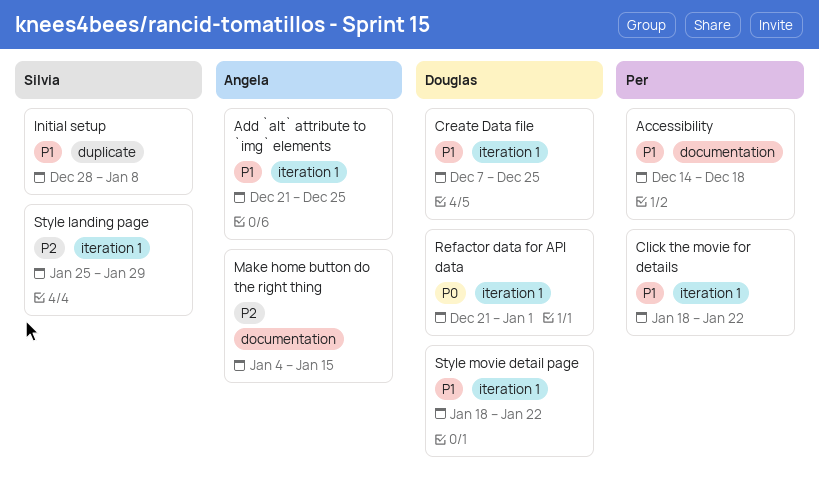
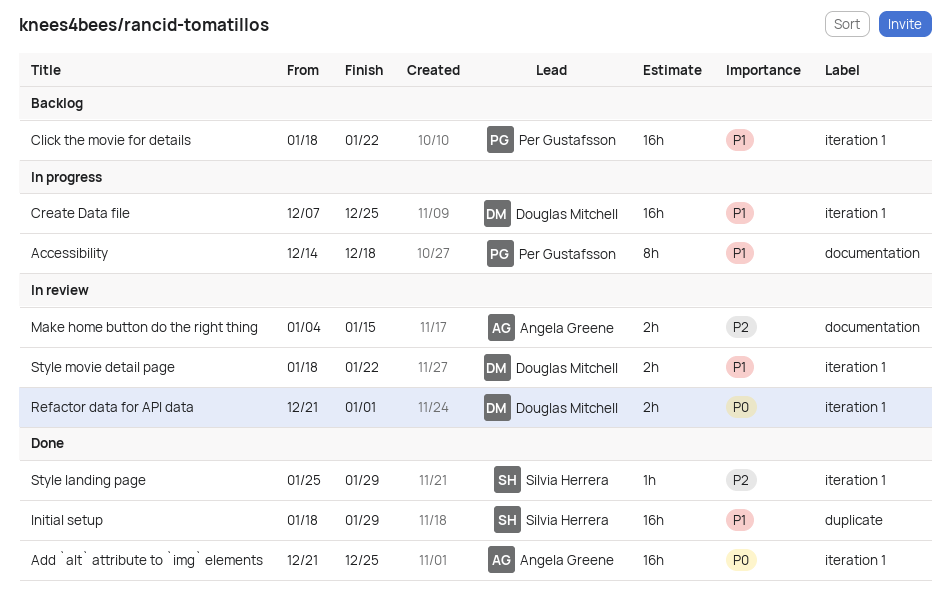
Add `alt` attribute to `img` elements, priority: P1 -> P0
Initial setup, start: Dec 28 -> Jan 18
Initial setup, due: Jan 8 -> Jan 29

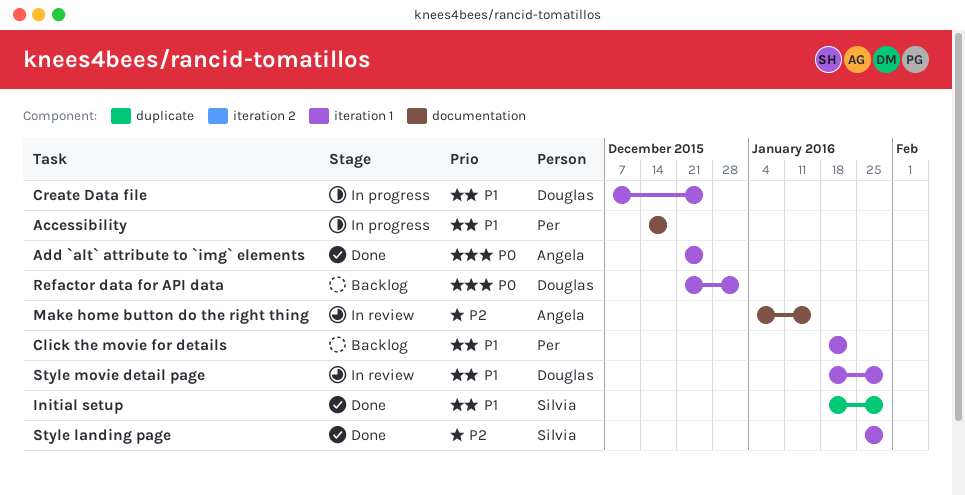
Refactor data for API data, status: In review -> Backlog
Style movie detail page, due: Jan 22 -> Jan 29

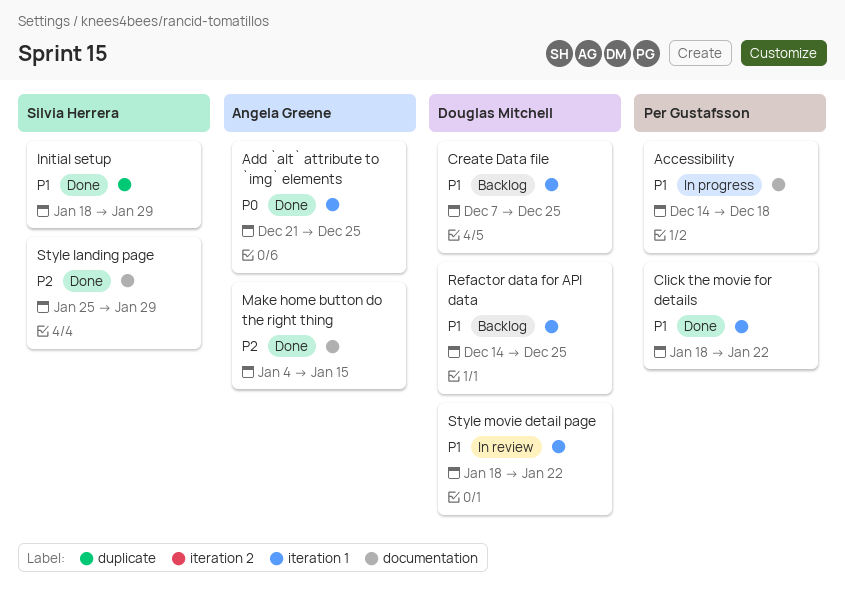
Click the movie for details, status: Backlog -> Done
Create Data file, status: In progress -> Backlog
Make home button do the right thing, status: In review -> Done
Refactor data for API data, priority: P0 -> P1
Refactor data for API data, start: Dec 21 -> Dec 14
Refactor data for API data, due: Jan 1 -> Dec 25
Style landing page, label: iteration 1 -> documentation
Style movie detail page, due: Jan 29 -> Jan 22

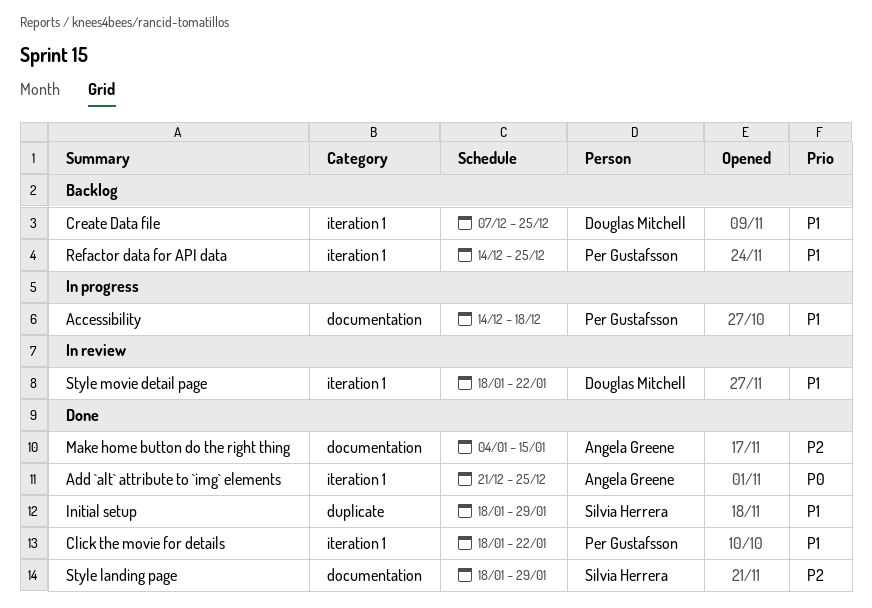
Refactor data for API data, owner: Douglas Mitchell -> Per Gustafsson
Style landing page, start: Jan 25 -> Jan 18

